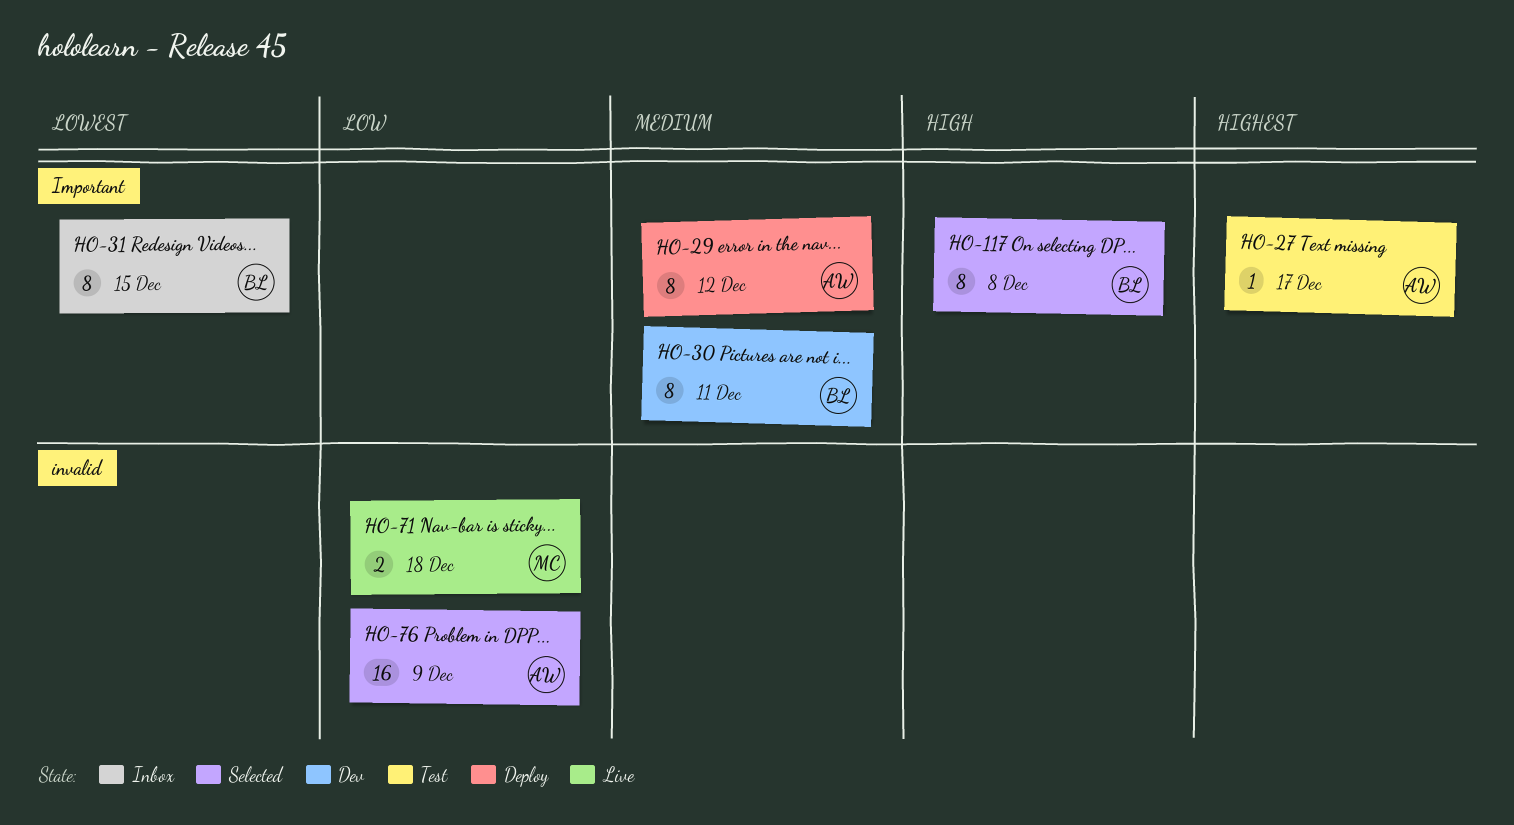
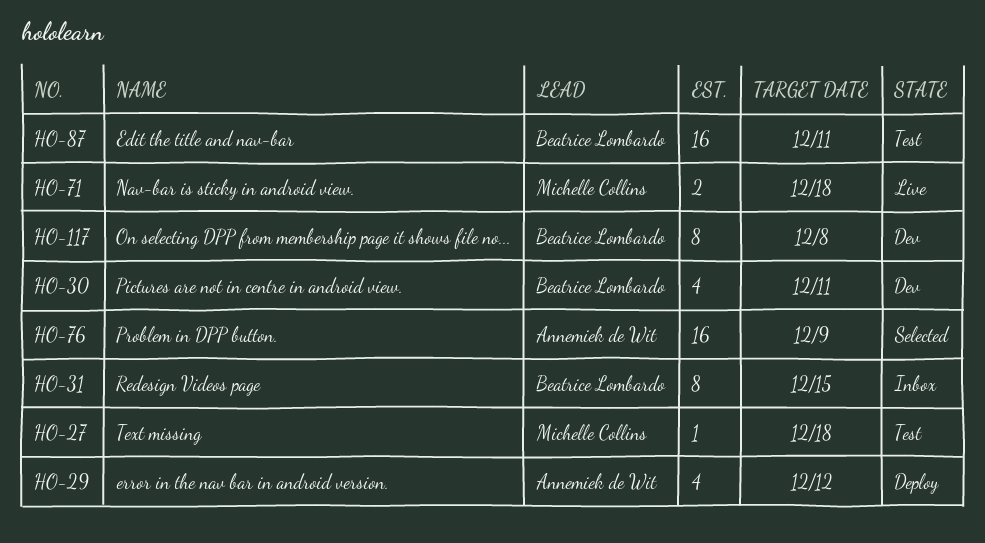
HO-27, owner: Annemiek de Wit -> Michelle Collins
HO-27, due: Dec 17 -> Dec 18
HO-29, estimate: 8 -> 4
HO-30, estimate: 8 -> 4
HO-87: none -> present
HO-117, status: Selected -> Dev

